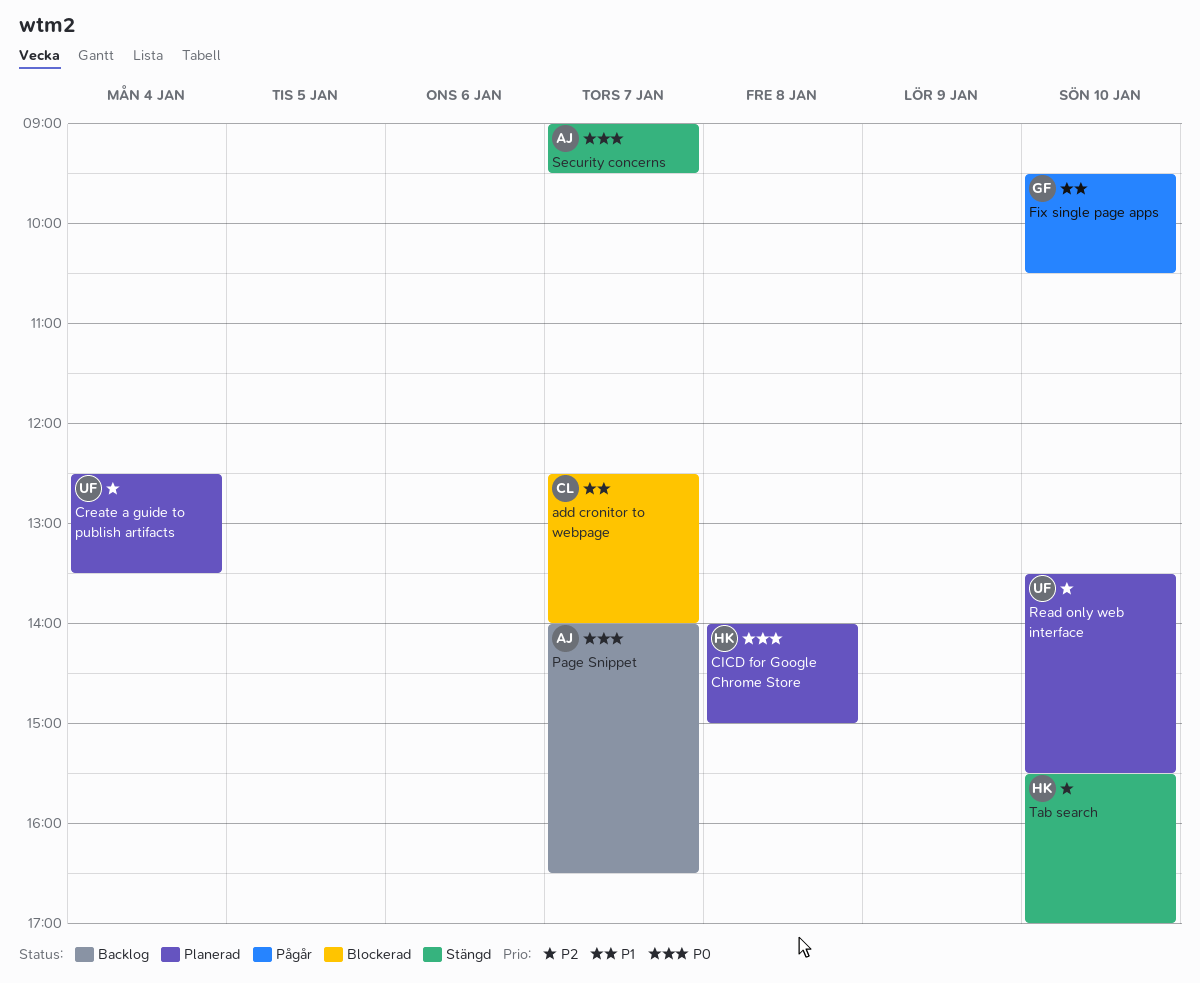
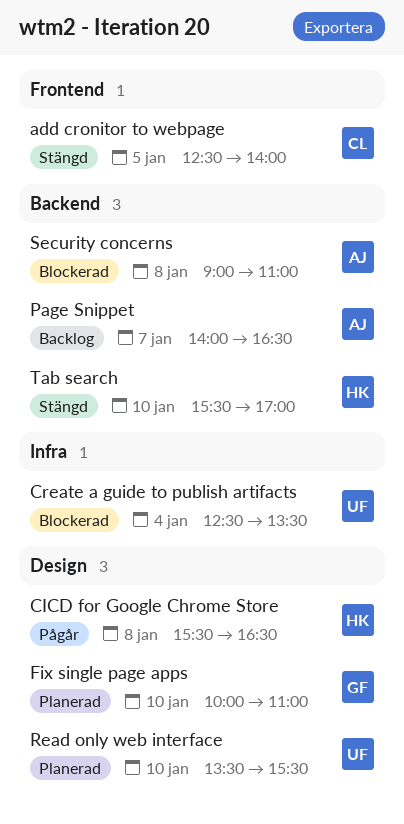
add cronitor to webpage, status: Blockerad -> Stängd
add cronitor to webpage, day: Jan 7 -> Jan 5
CICD for Google Chrome Store, status: Planerad -> Pågår
CICD for Google Chrome Store, begins: 14:00 -> 15:30
CICD for Google Chrome Store, ends: 15:00 -> 16:30
Create a guide to publish artifacts, status: Planerad -> Blockerad
Fix single page apps, status: Pågår -> Planerad
Fix single page apps, begins: 09:30 -> 10:00
Fix single page apps, ends: 10:30 -> 11:00
Security concerns, status: Stängd -> Blockerad
Security concerns, day: Jan 7 -> Jan 8
Security concerns, ends: 09:30 -> 11:00

